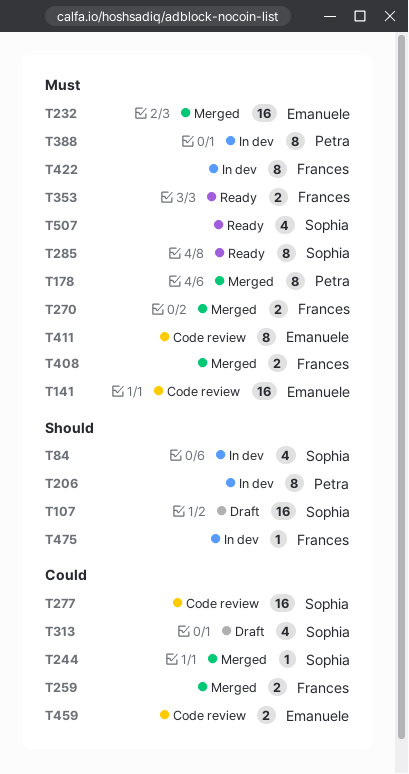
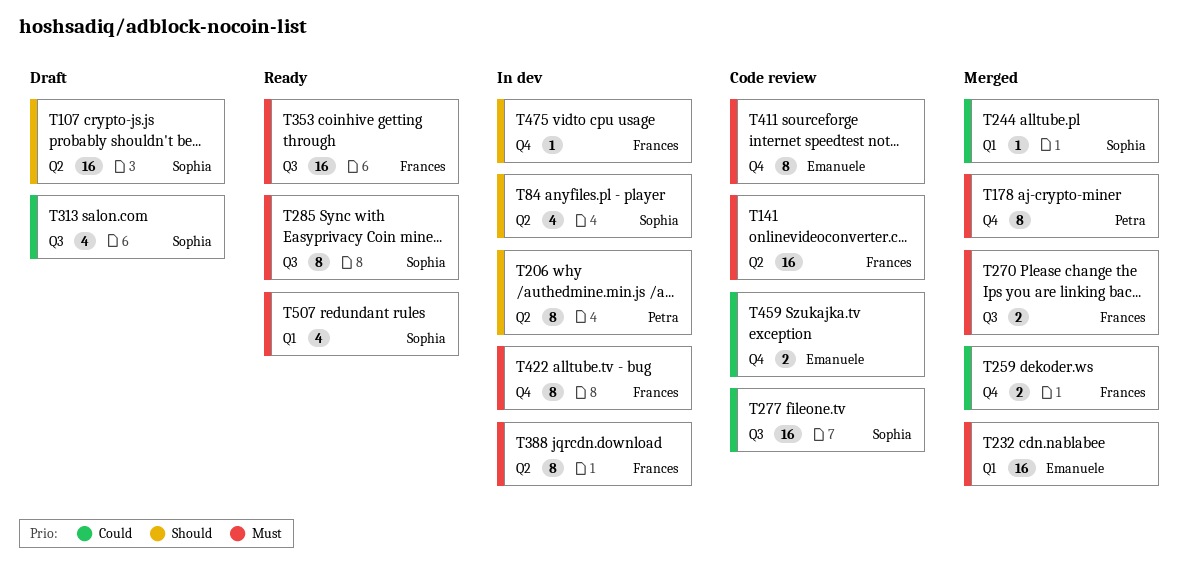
T141, owner: Emanuele -> Frances
T353, estimate: 2 -> 16
T388, owner: Petra -> Frances
T408: present -> none

